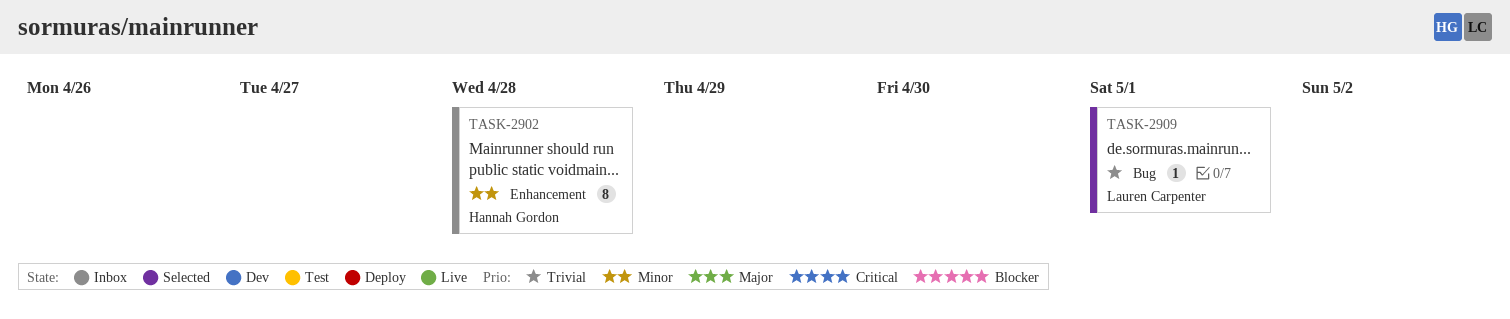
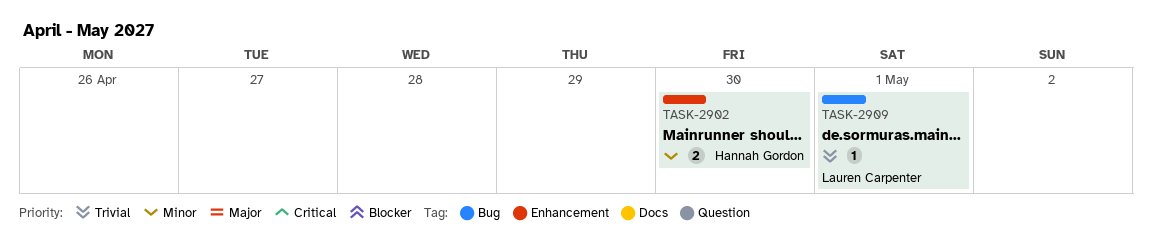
TASK-2902, estimate: 8 -> 2
TASK-2902, due: Apr 28 -> Apr 30

